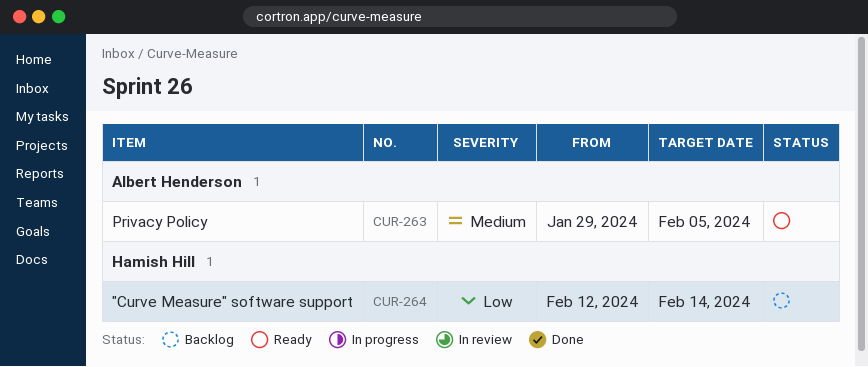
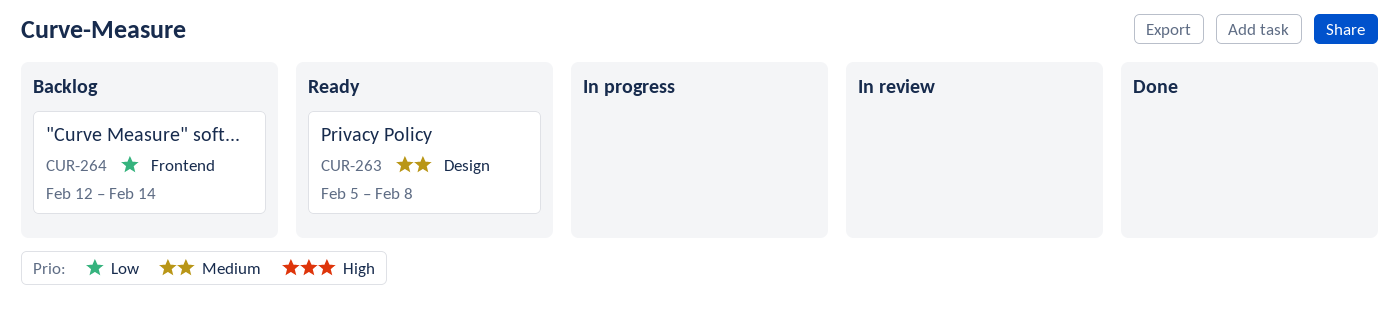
CUR-263, start: Jan 29 -> Feb 5
CUR-263, due: Feb 5 -> Feb 8

